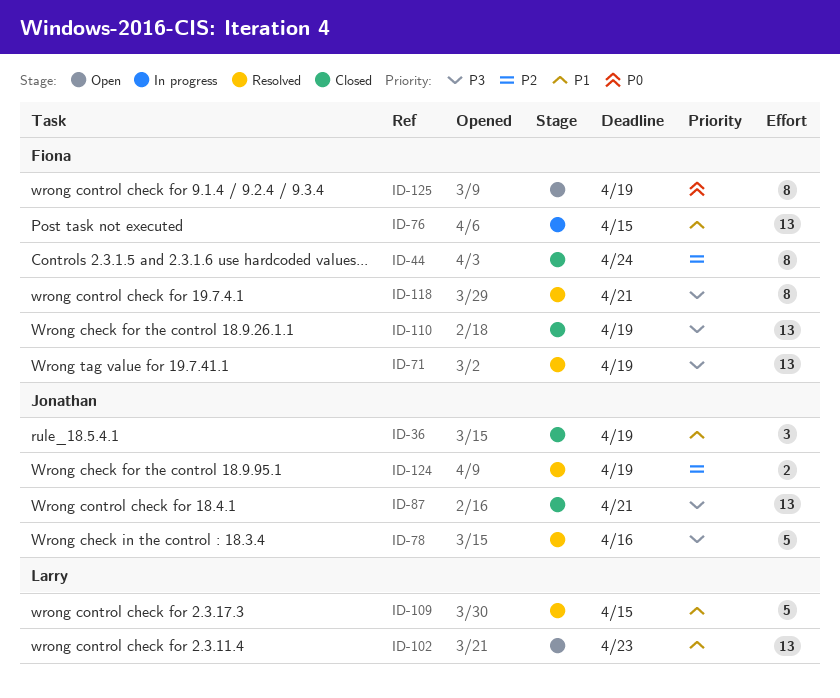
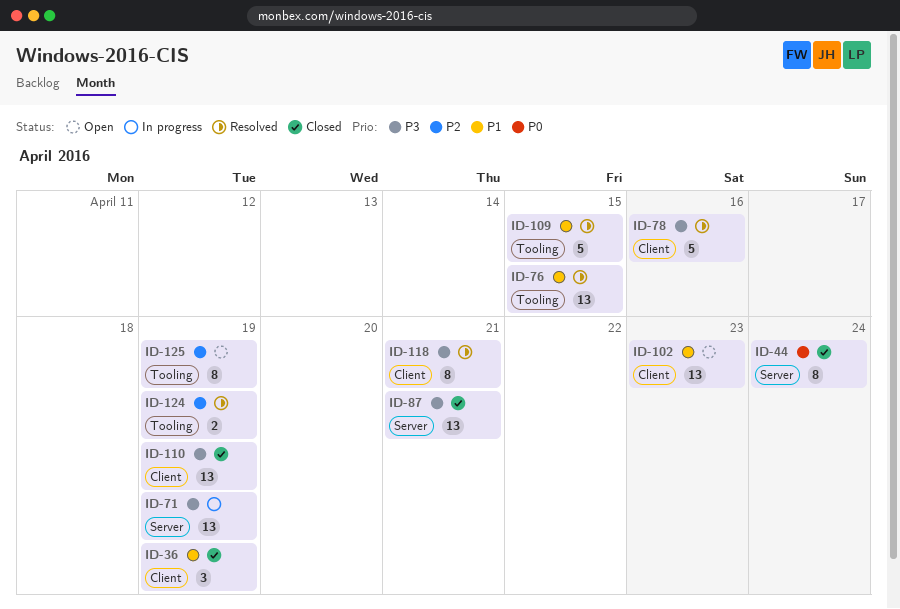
ID-44, priority: P2 -> P0
ID-71, status: Resolved -> In progress
ID-76, status: In progress -> Resolved
ID-125, priority: P0 -> P2

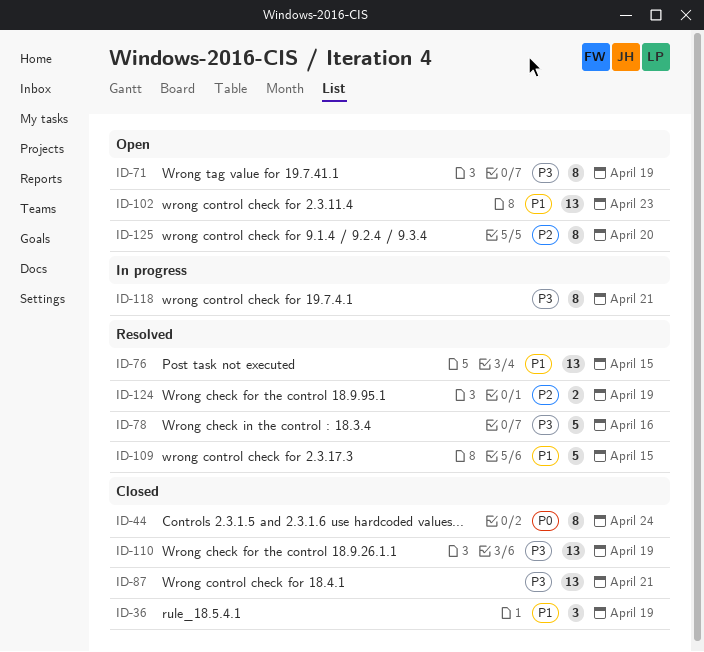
ID-71, status: In progress -> Open
ID-71, estimate: 13 -> 8
ID-118, status: Resolved -> In progress
ID-125, due: Apr 19 -> Apr 20

